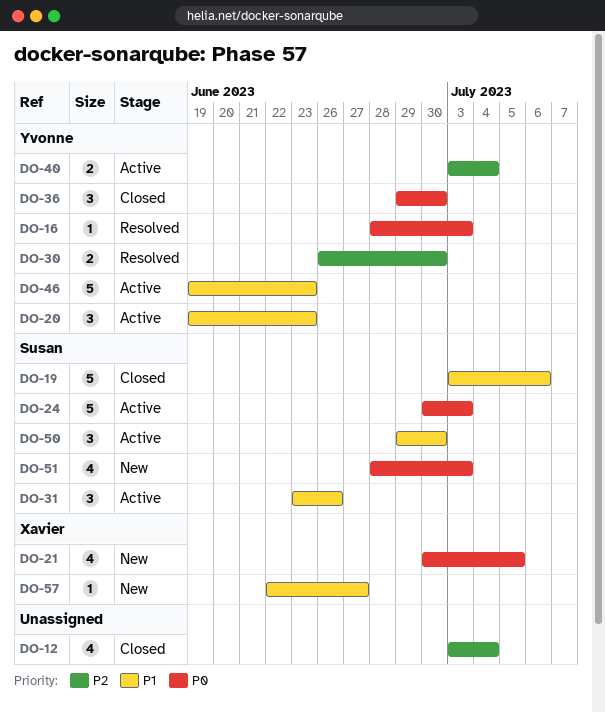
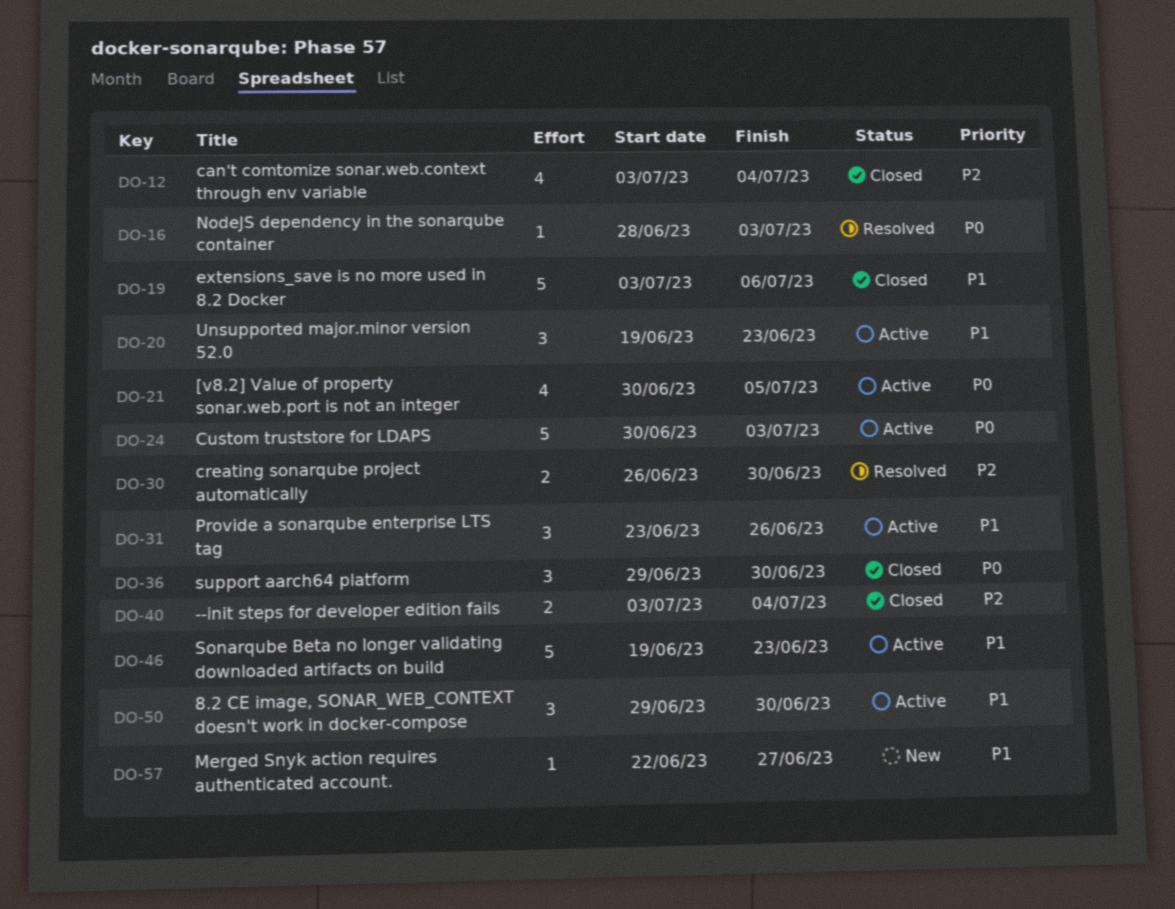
DO-21, status: New -> Active
DO-40, status: Active -> Closed
DO-51: present -> none

